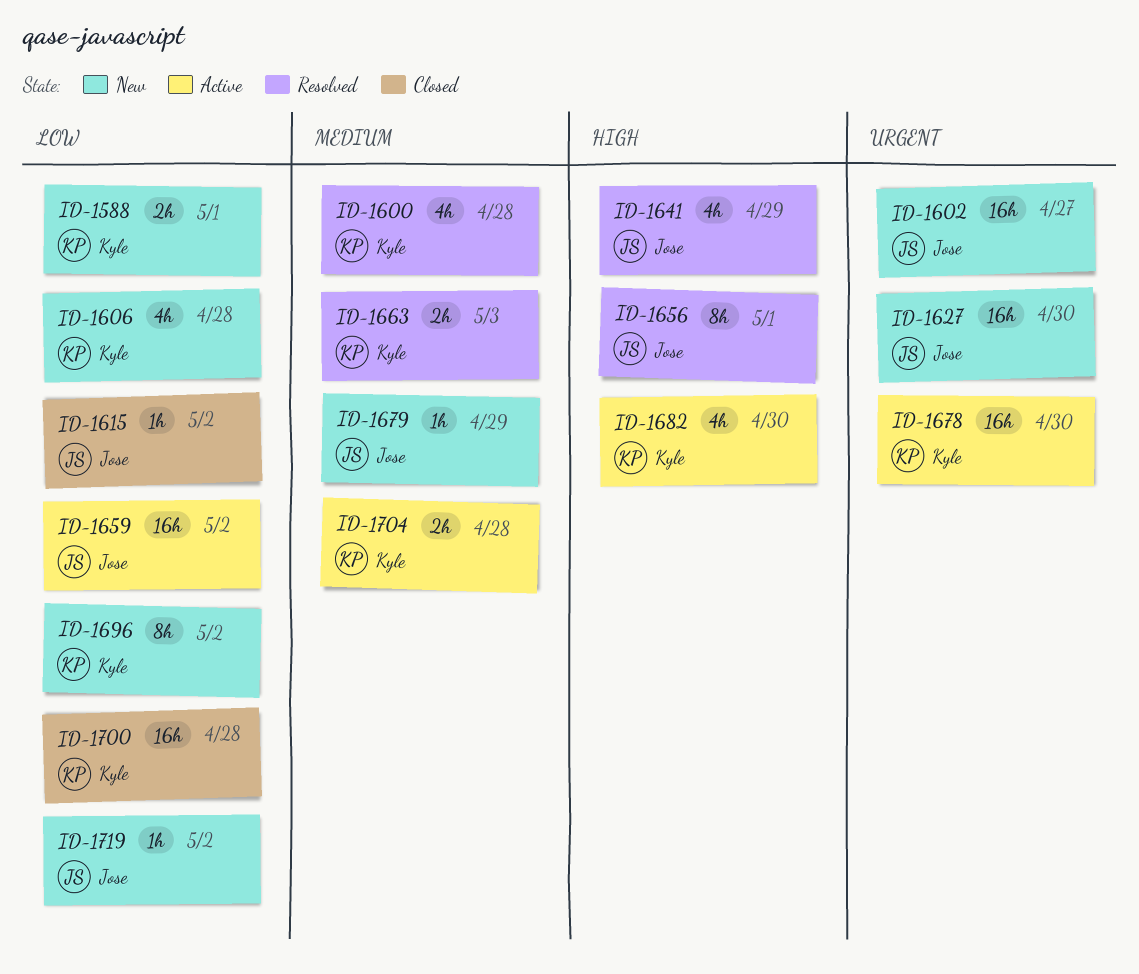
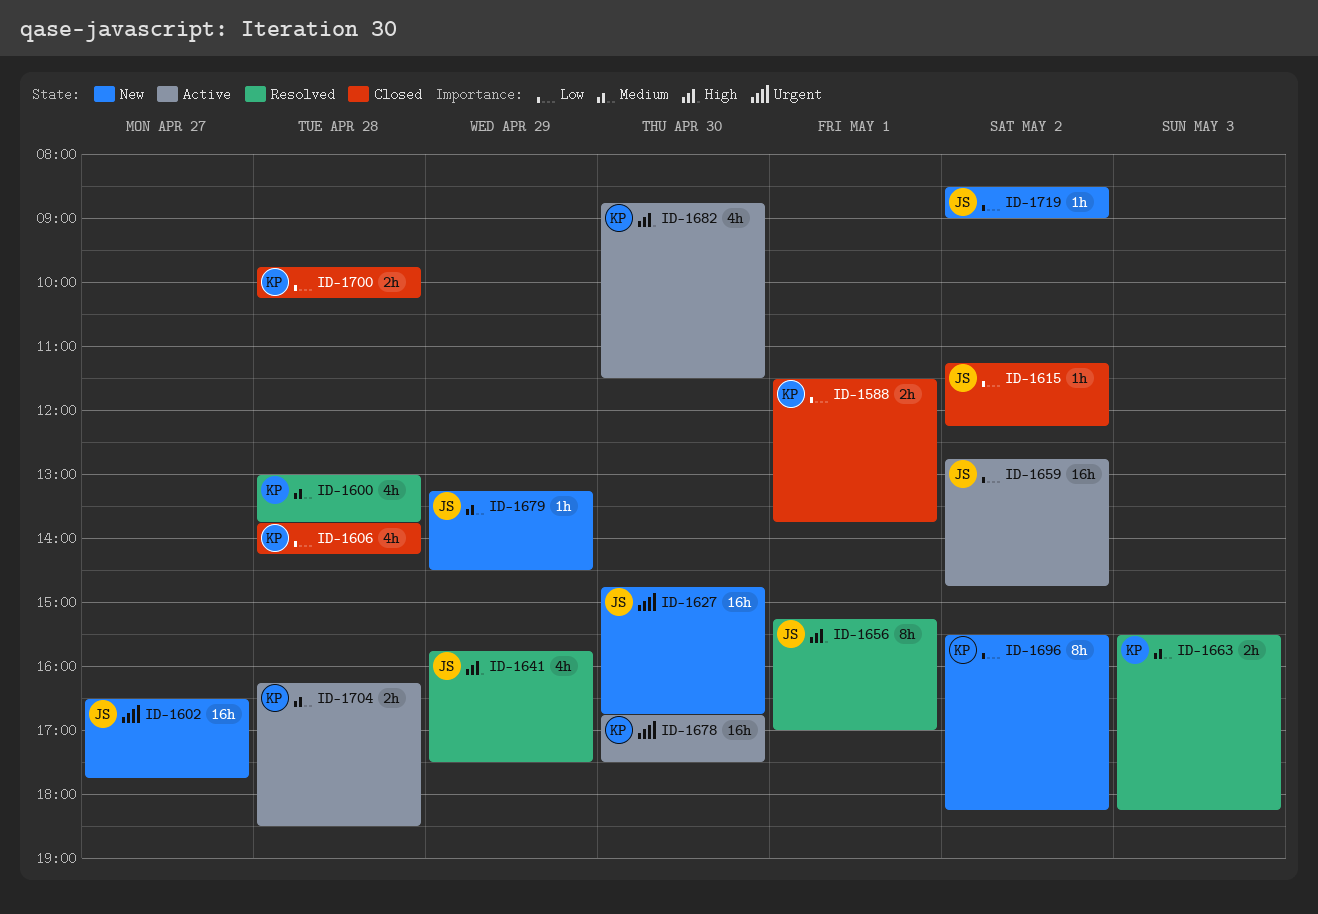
ID-1588, status: New -> Closed
ID-1606, status: New -> Closed
ID-1700, estimate: 16h -> 2h

